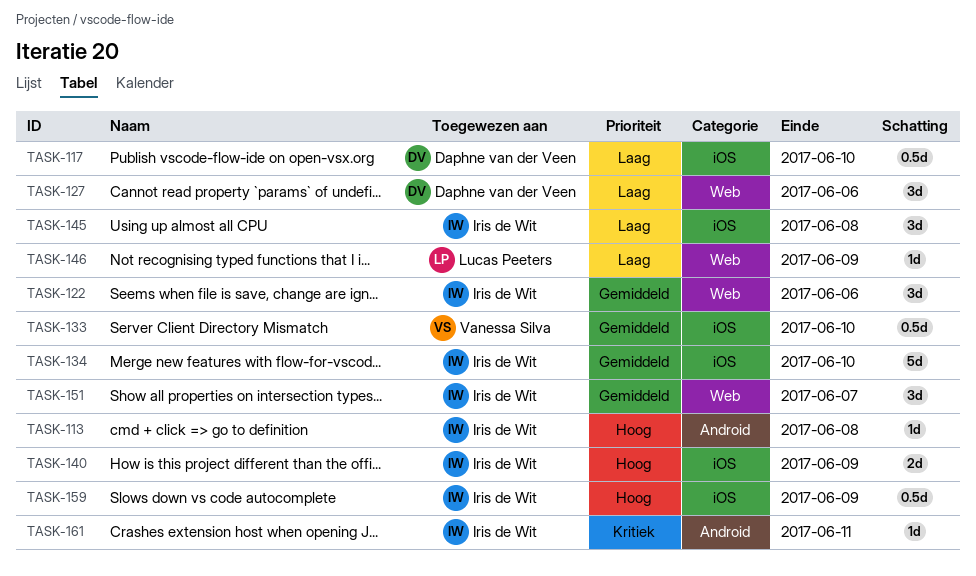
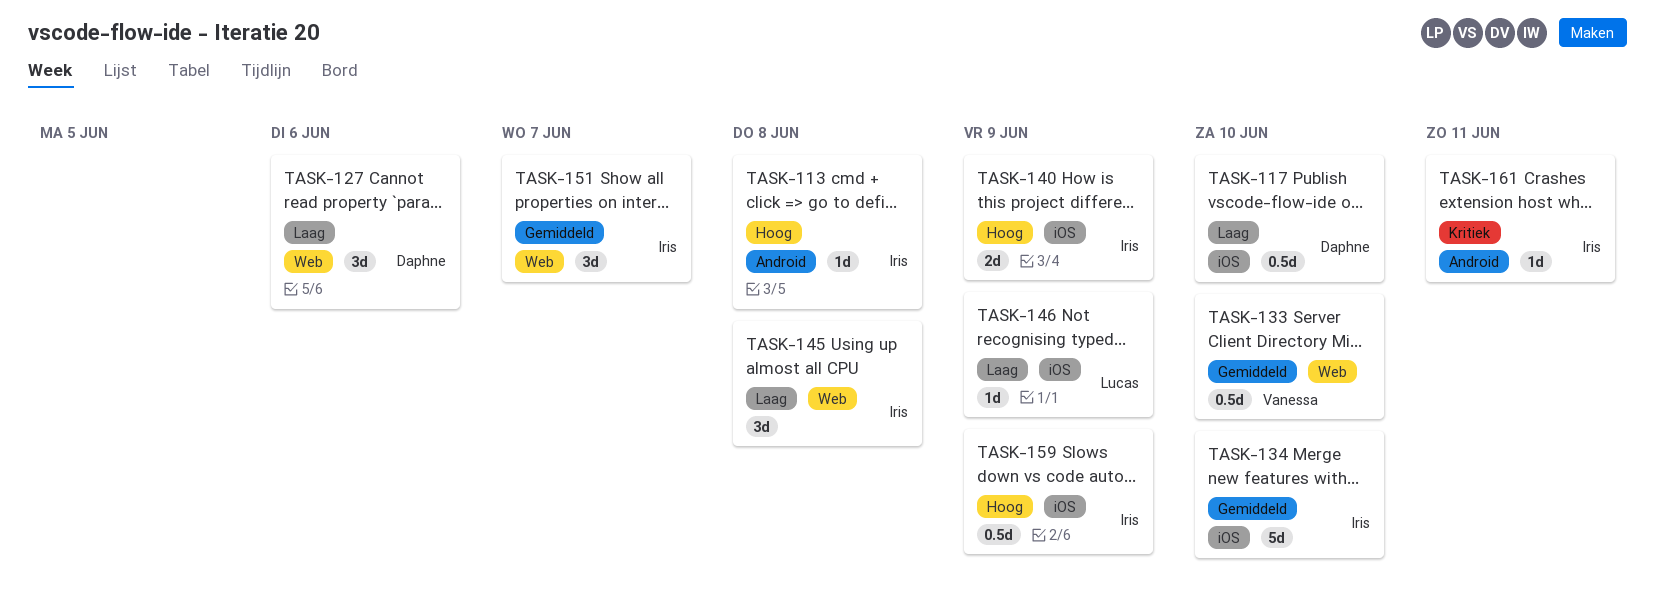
TASK-122: present -> none
TASK-133, label: iOS -> Web
TASK-145, label: iOS -> Web
TASK-146, label: Web -> iOS

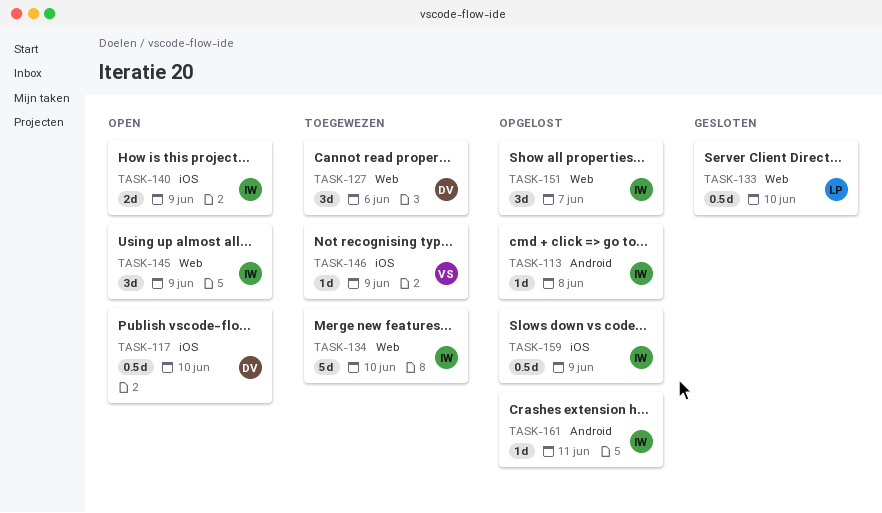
TASK-133, owner: Vanessa -> Lucas
TASK-134, label: iOS -> Web
TASK-145, due: Jun 8 -> Jun 9
TASK-146, owner: Lucas -> Vanessa

